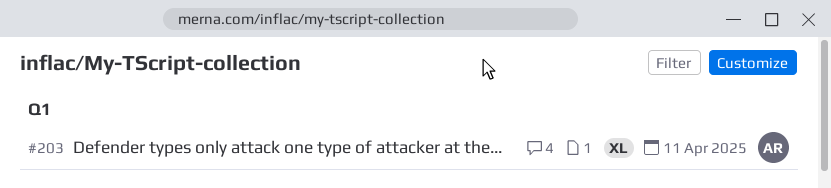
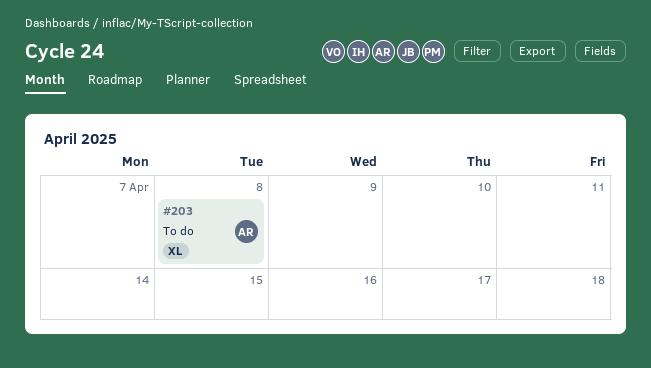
#203, due: Apr 11 -> Apr 8

